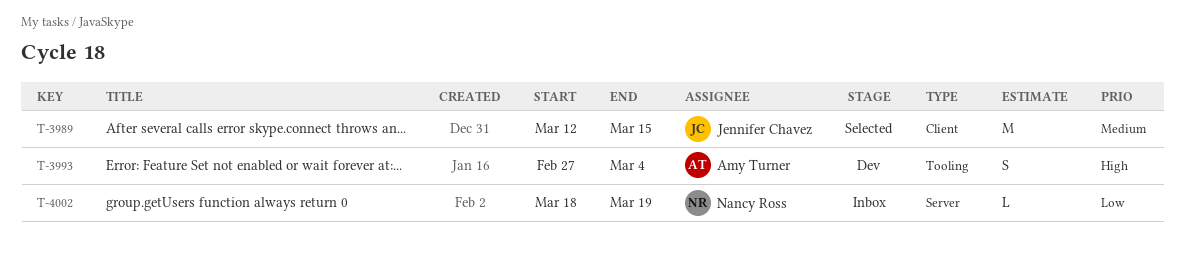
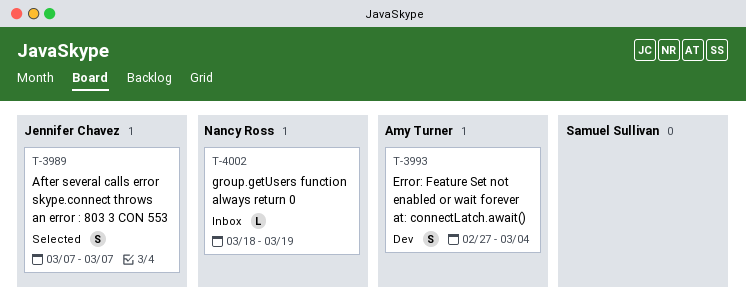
T-3989, estimate: M -> S
T-3989, start: Mar 12 -> Mar 7
T-3989, due: Mar 15 -> Mar 7

